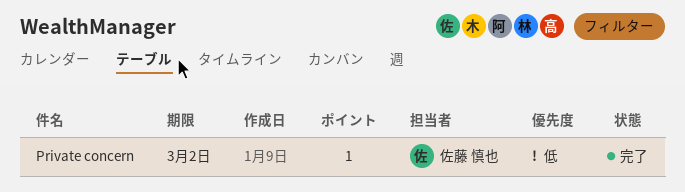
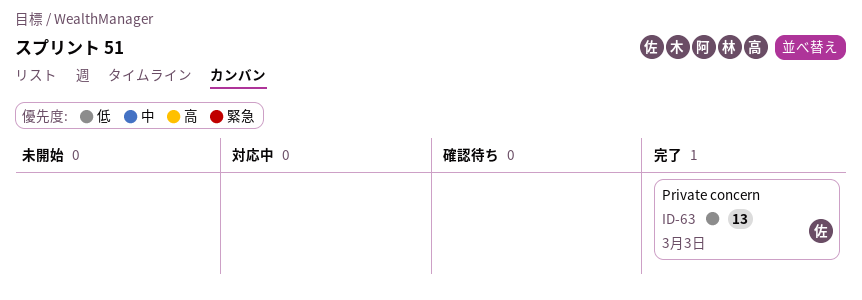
Private concern, estimate: 1 -> 13
Private concern, due: Mar 2 -> Mar 3

